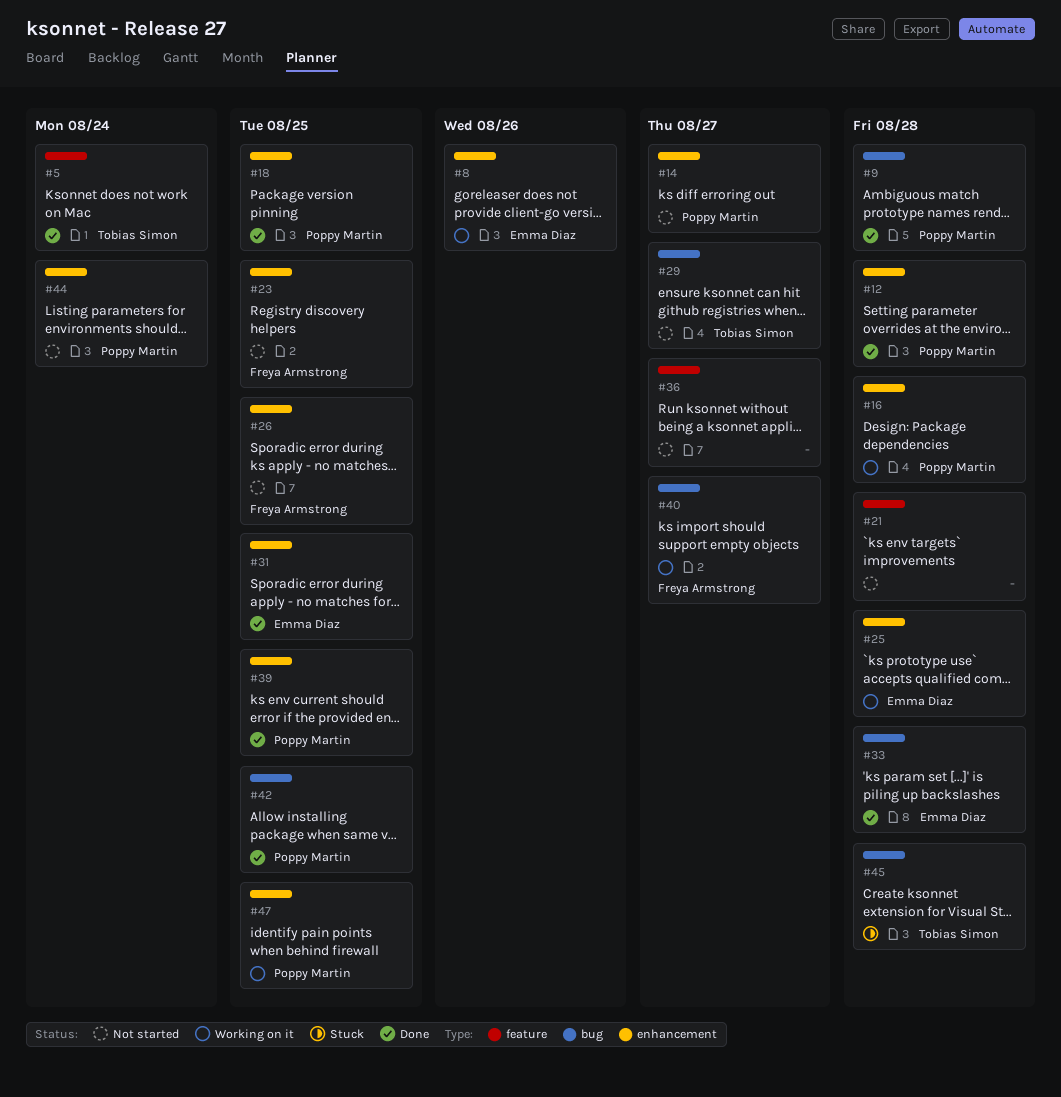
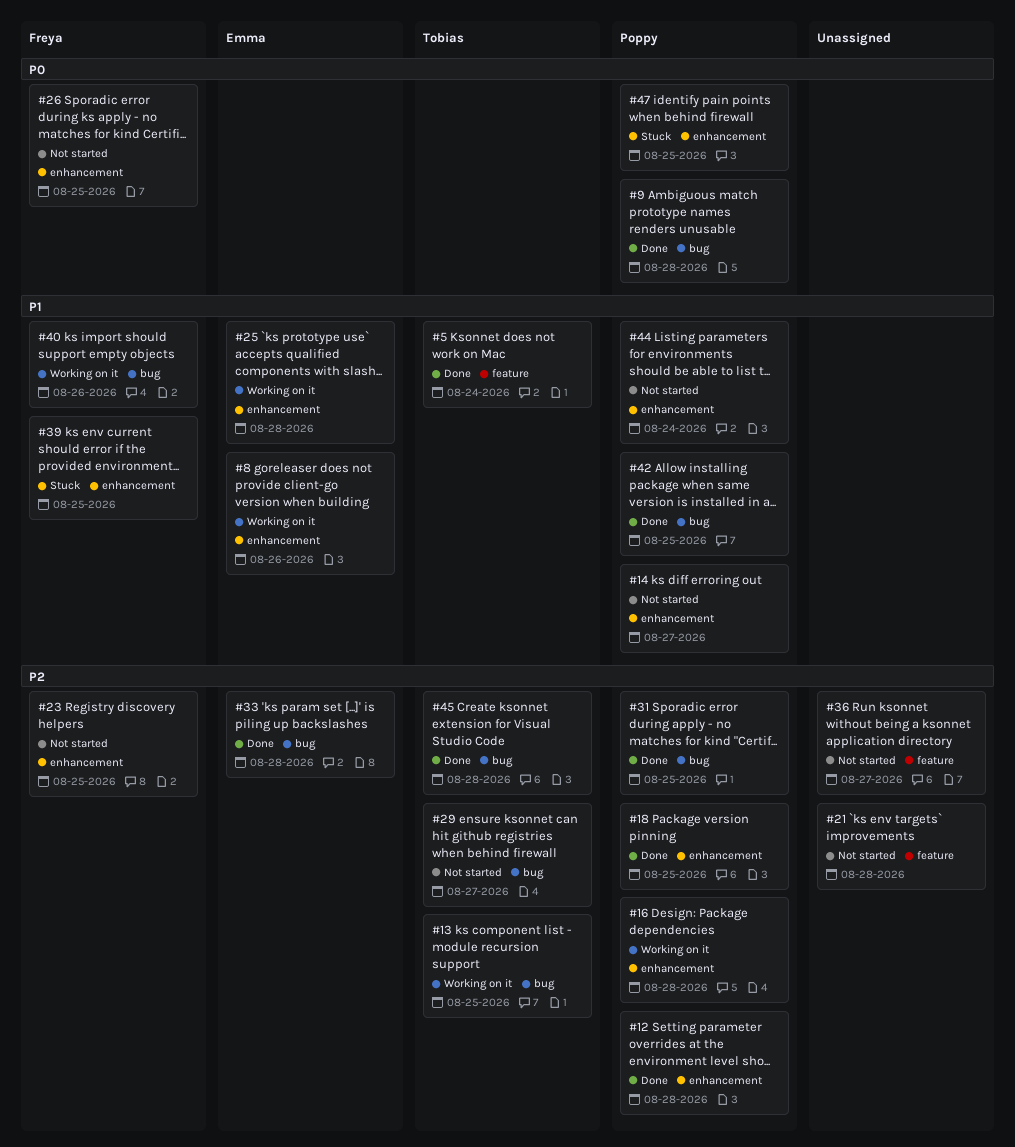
#13: none -> present
#31, owner: Emma Diaz -> Poppy Martin
#31, label: enhancement -> bug
#39, status: Done -> Stuck
#39, owner: Poppy Martin -> Freya Armstrong
#40, due: Aug 27 -> Aug 26
#45, status: Stuck -> Done
#47, status: Working on it -> Stuck

